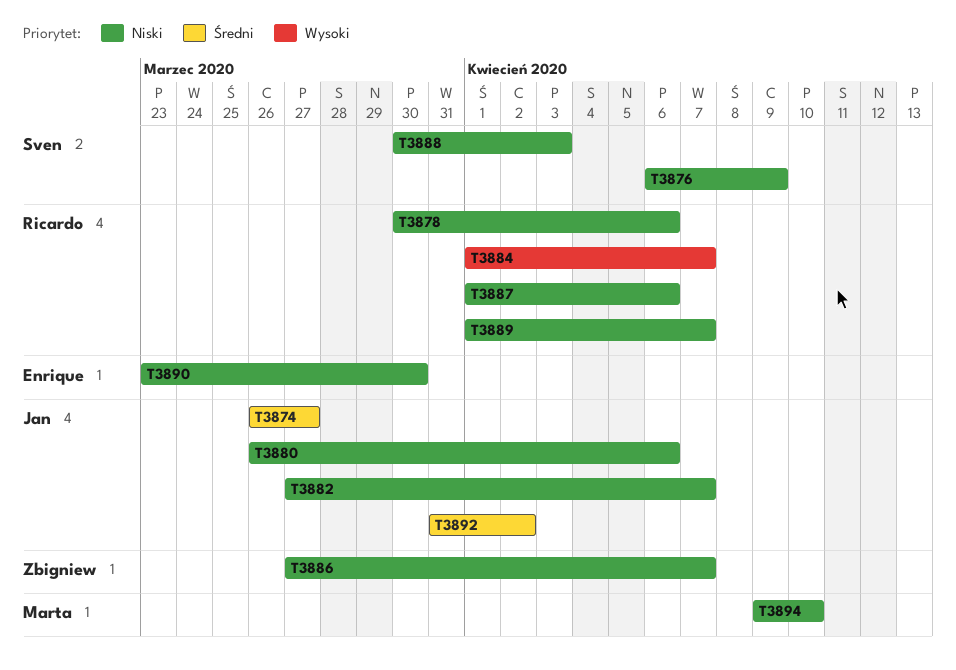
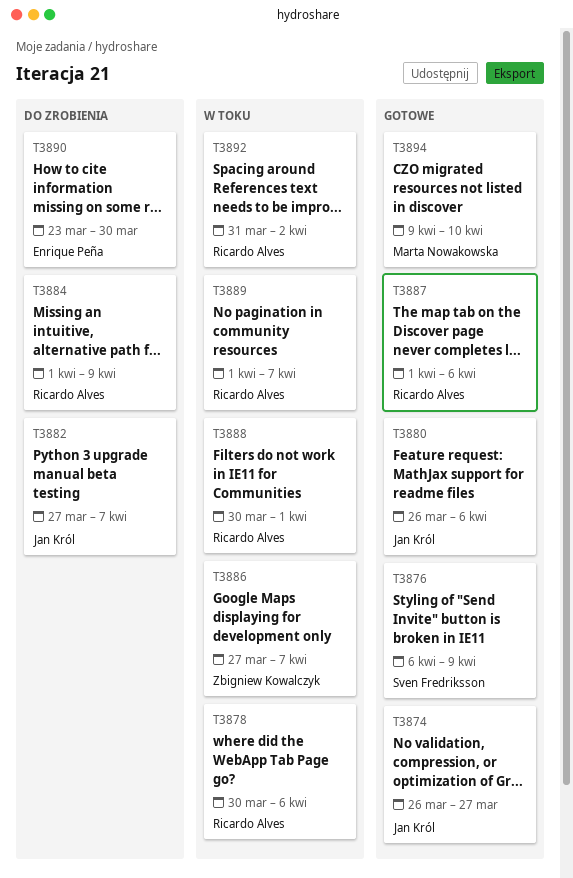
T3884, due: Apr 7 -> Apr 9
T3888, owner: Sven Fredriksson -> Ricardo Alves
T3888, due: Apr 3 -> Apr 1
T3892, owner: Jan Król -> Ricardo Alves

